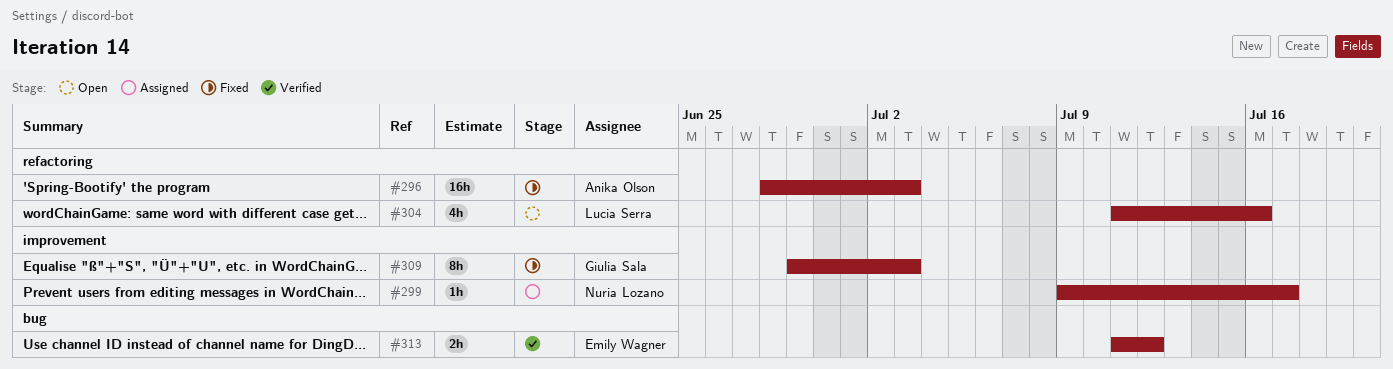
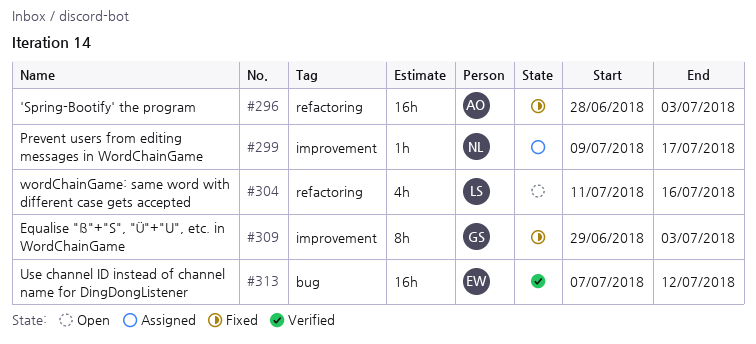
#313, estimate: 2h -> 16h
#313, start: Jul 11 -> Jul 7

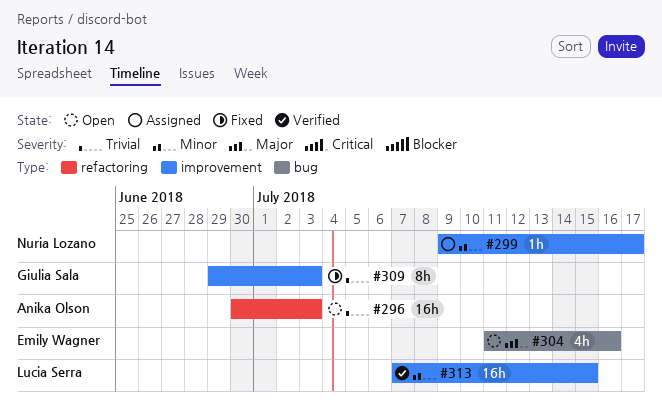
#296, status: Fixed -> Open
#296, start: Jun 28 -> Jun 30
#304, owner: Lucia Serra -> Emily Wagner
#304, label: refactoring -> bug
#313, owner: Emily Wagner -> Lucia Serra
#313, label: bug -> improvement
#313, due: Jul 12 -> Jul 15

